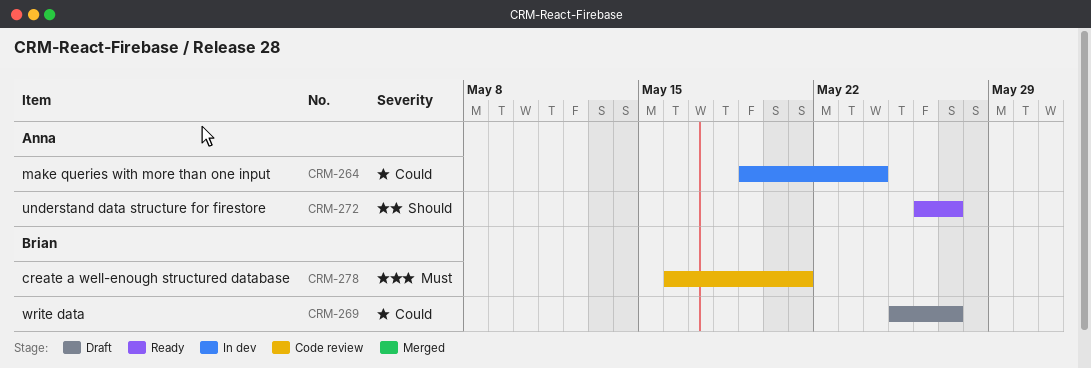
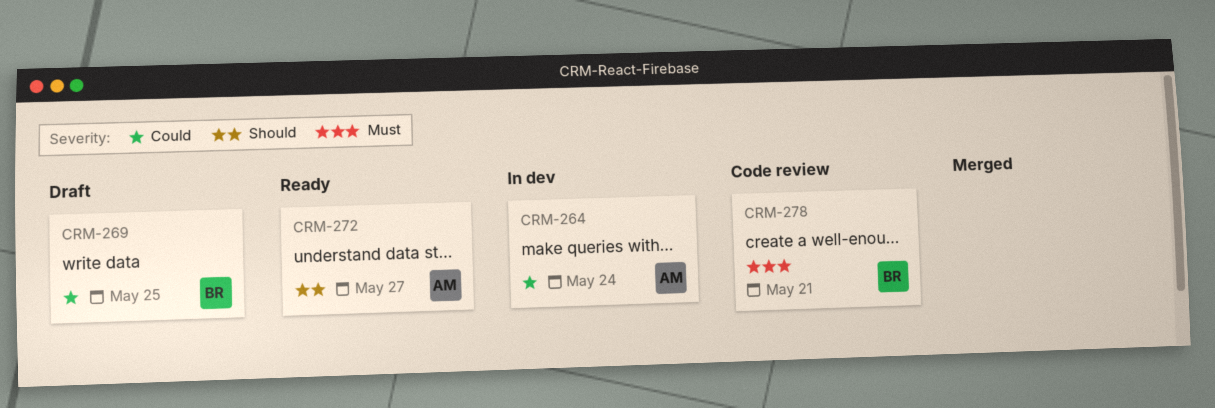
CRM-269, due: May 27 -> May 25

